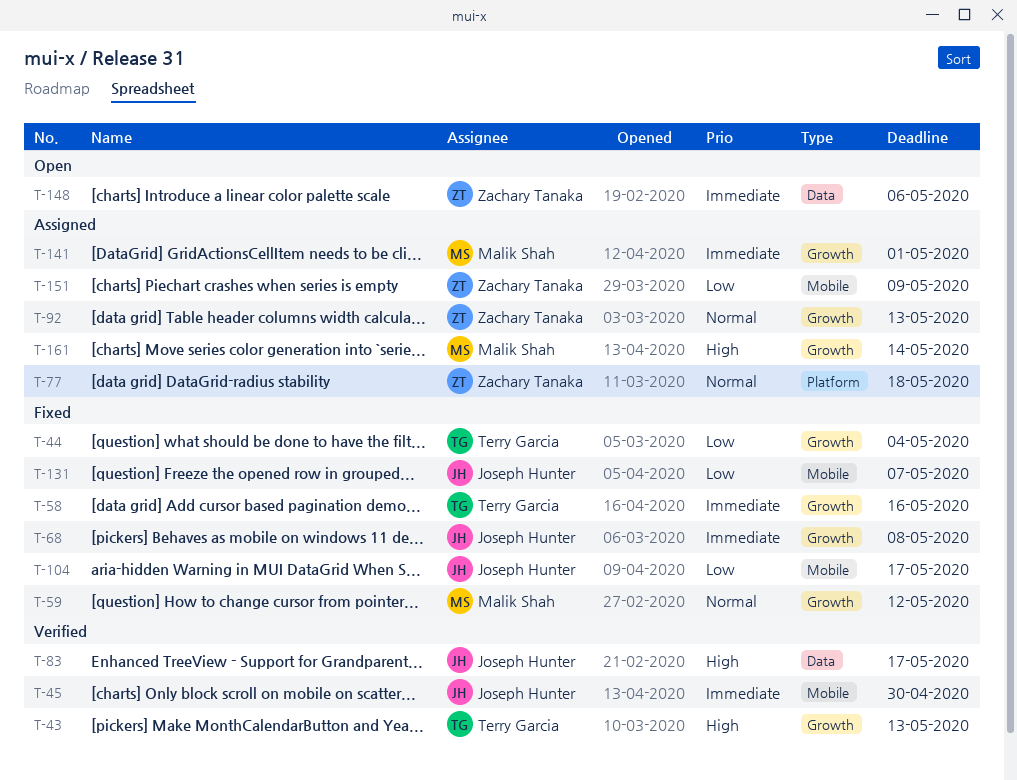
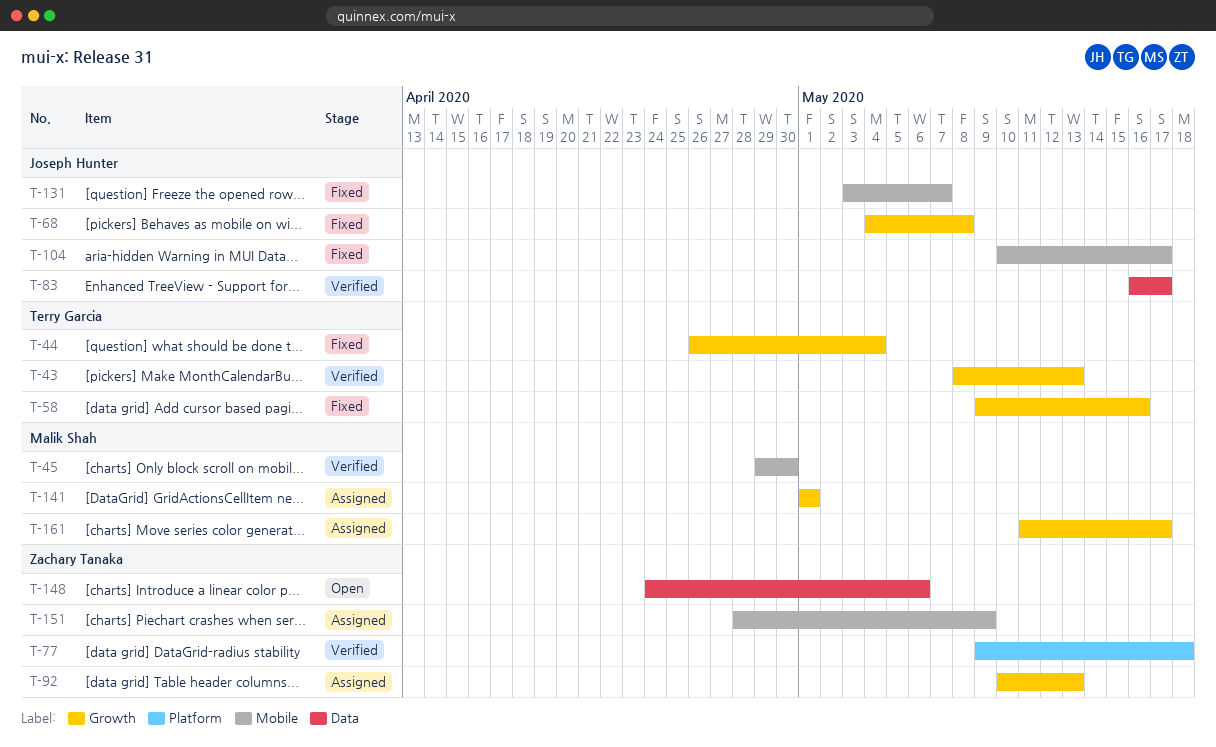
T-45, owner: Joseph Hunter -> Malik Shah
T-59: present -> none
T-77, status: Assigned -> Verified
T-161, due: May 14 -> May 17

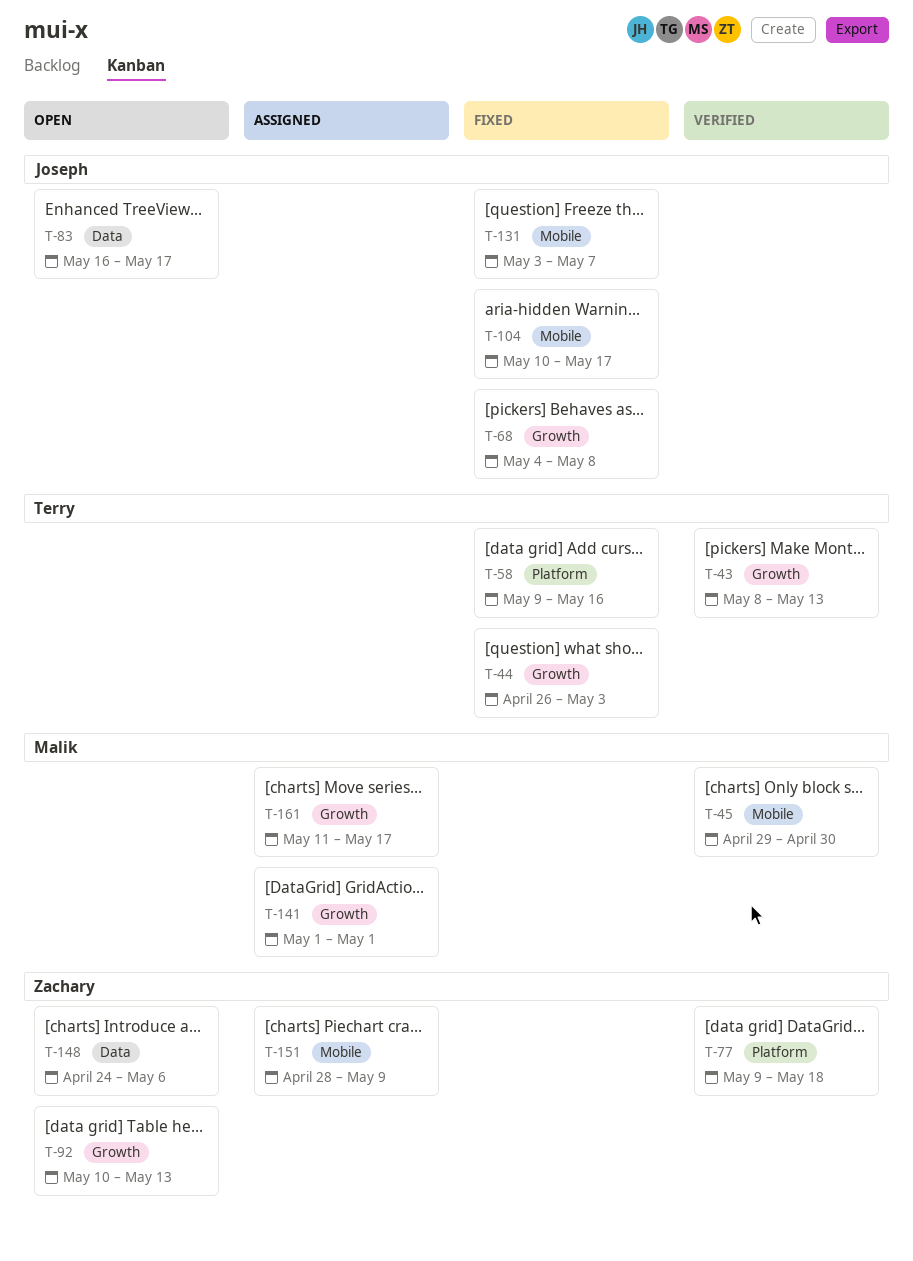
T-44, due: May 4 -> May 3
T-58, label: Growth -> Platform
T-83, status: Verified -> Open
T-92, status: Assigned -> Open

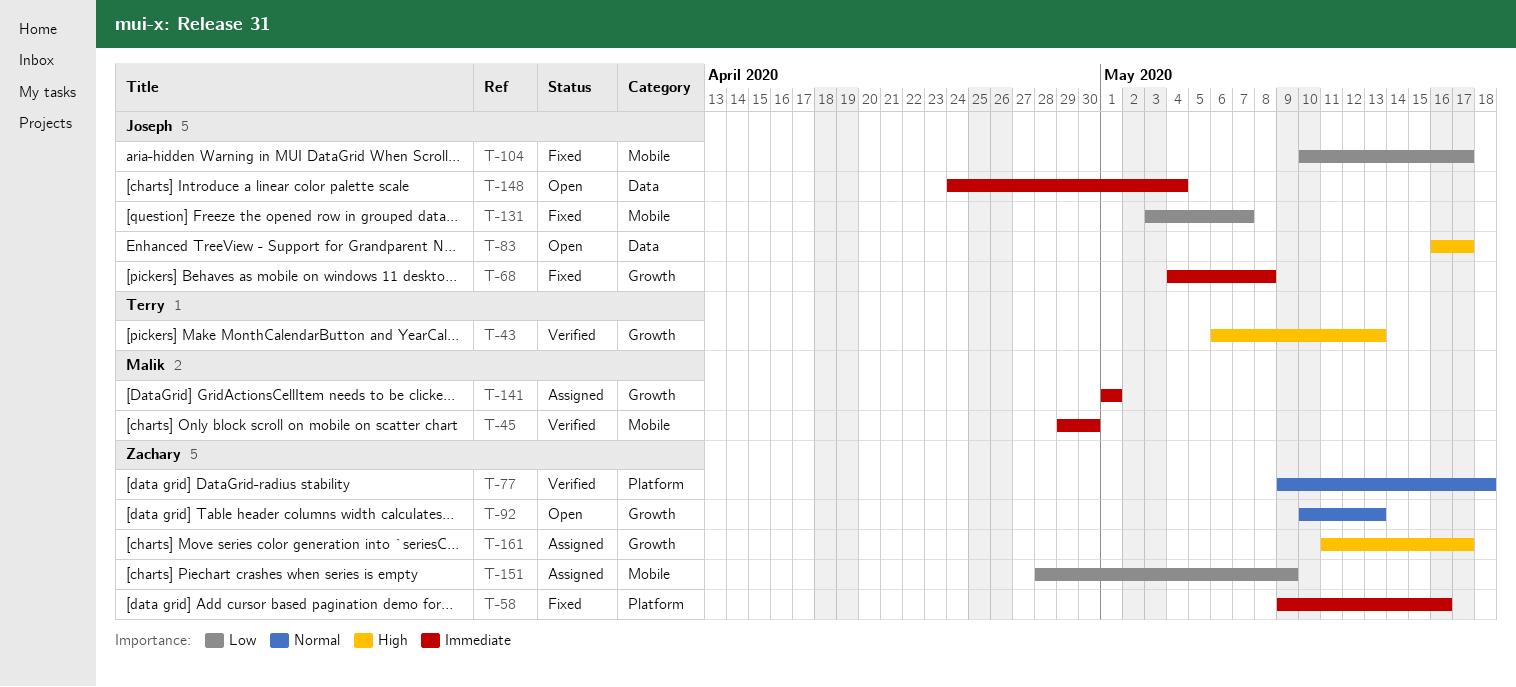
T-43, start: May 8 -> May 6
T-44: present -> none
T-58, owner: Terry -> Zachary
T-148, owner: Zachary -> Joseph
T-148, due: May 6 -> May 4
T-161, owner: Malik -> Zachary

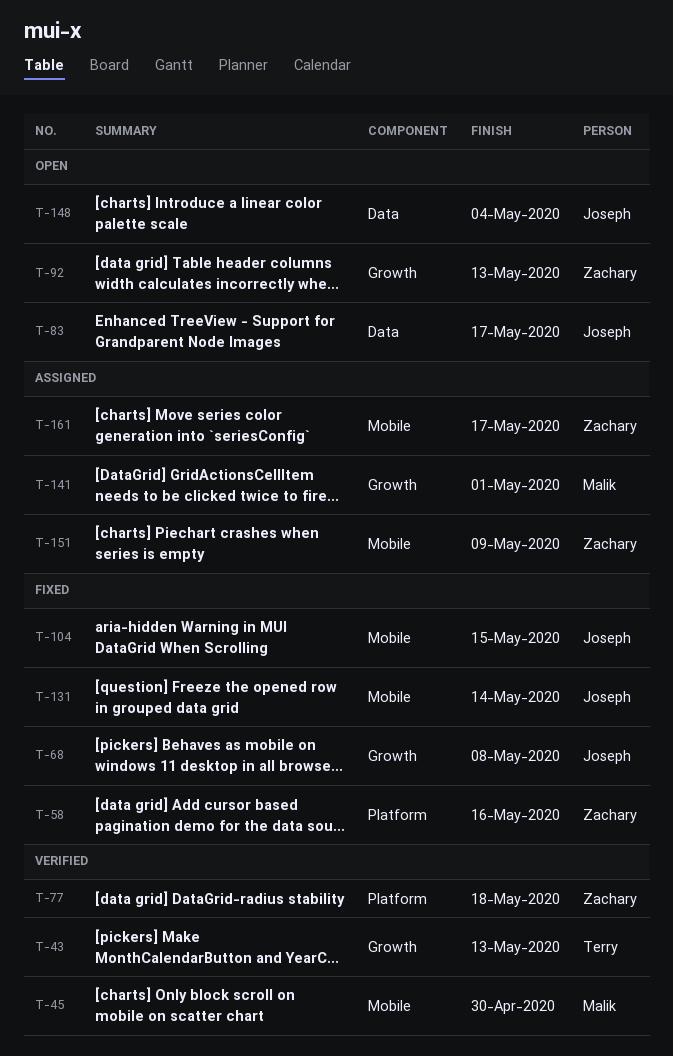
T-104, due: May 17 -> May 15
T-131, due: May 7 -> May 14
T-161, label: Growth -> Mobile

